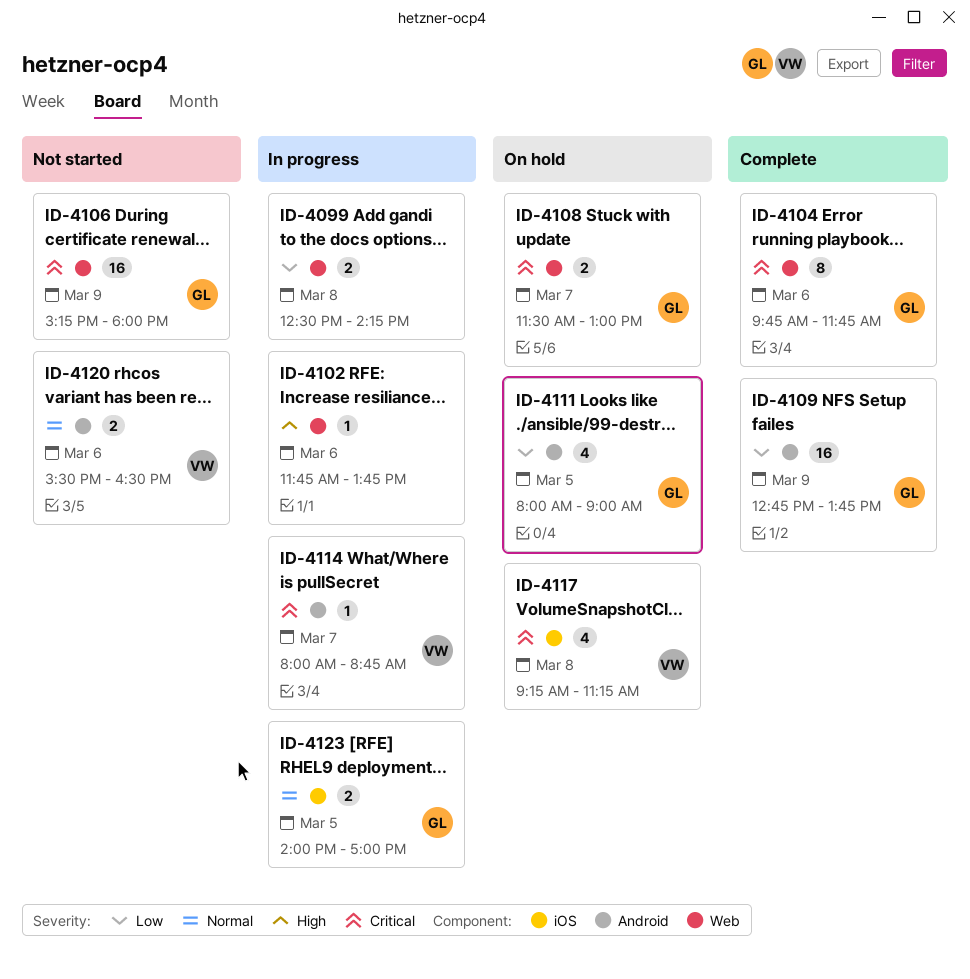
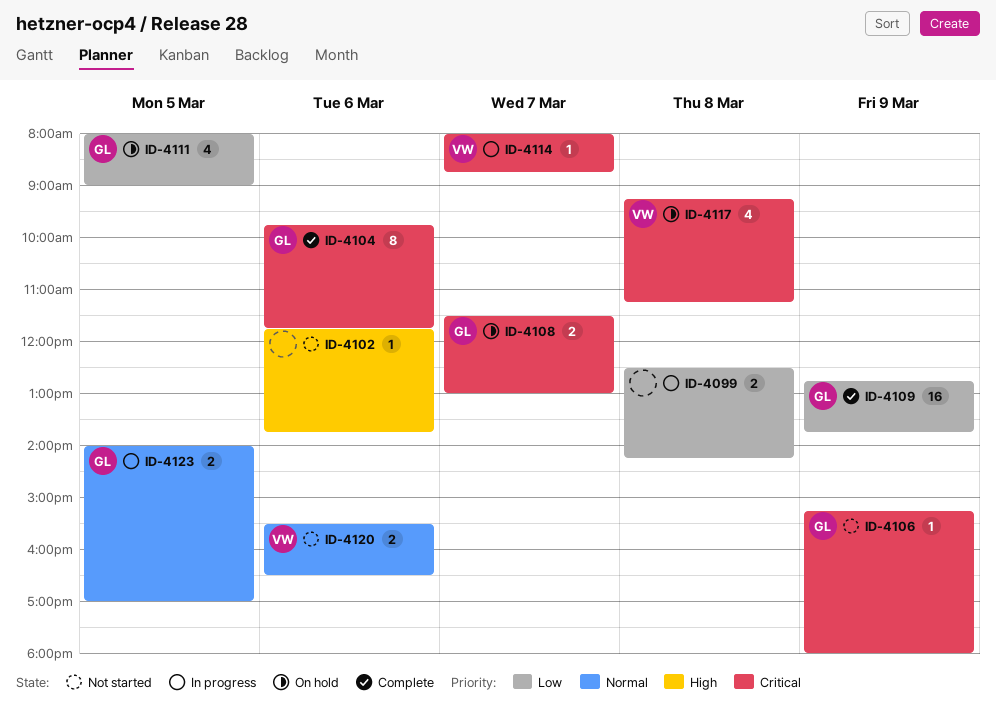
ID-4102, status: In progress -> Not started
ID-4106, estimate: 16 -> 1

